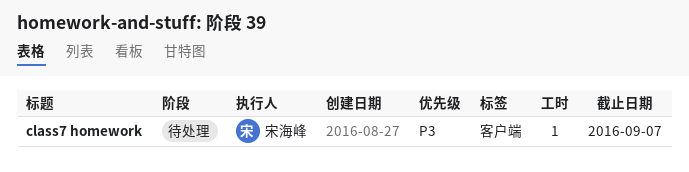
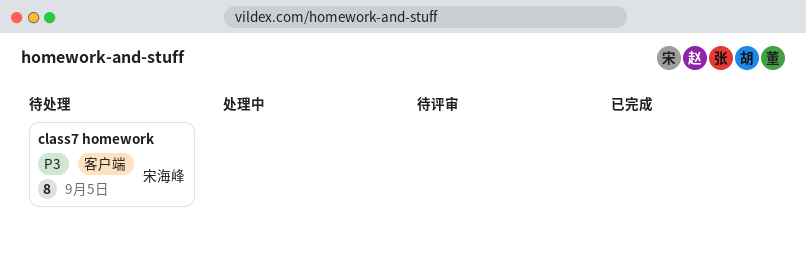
class7 homework, estimate: 1 -> 8
class7 homework, due: Sep 7 -> Sep 5

